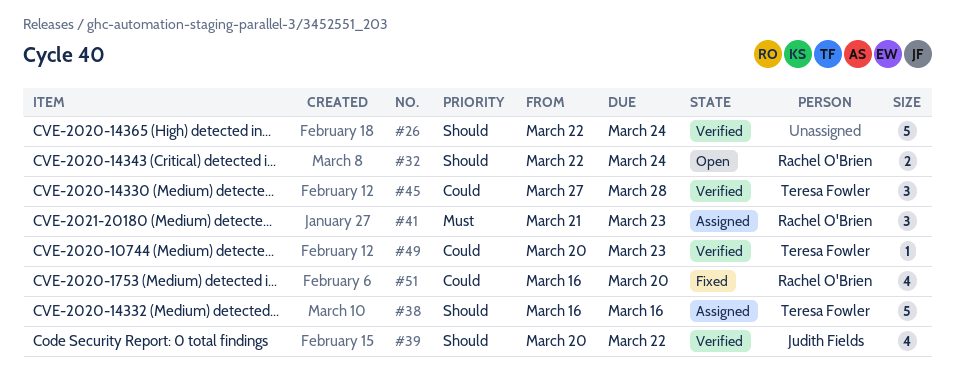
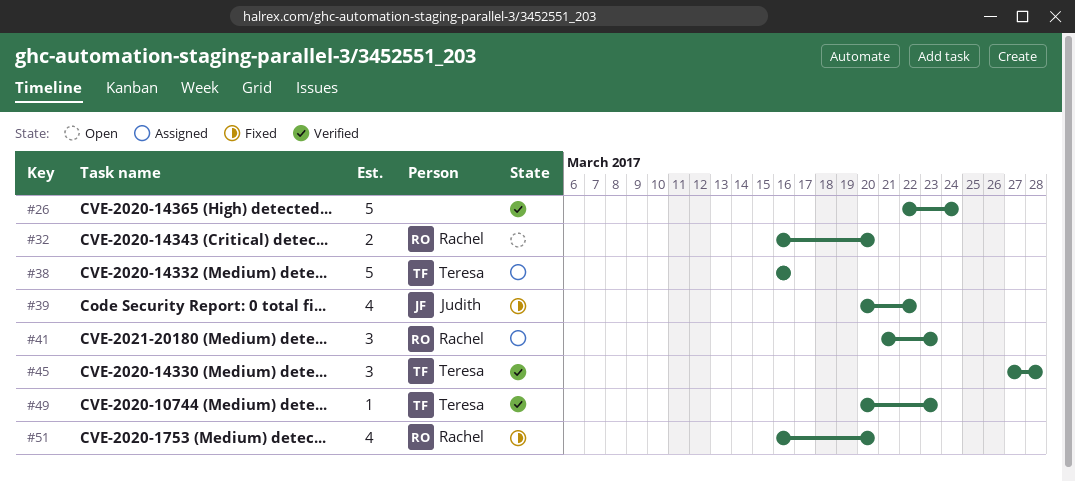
#32, start: Mar 22 -> Mar 16
#32, due: Mar 24 -> Mar 20
#39, status: Verified -> Fixed

